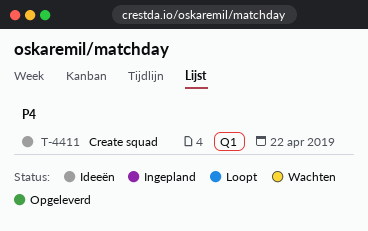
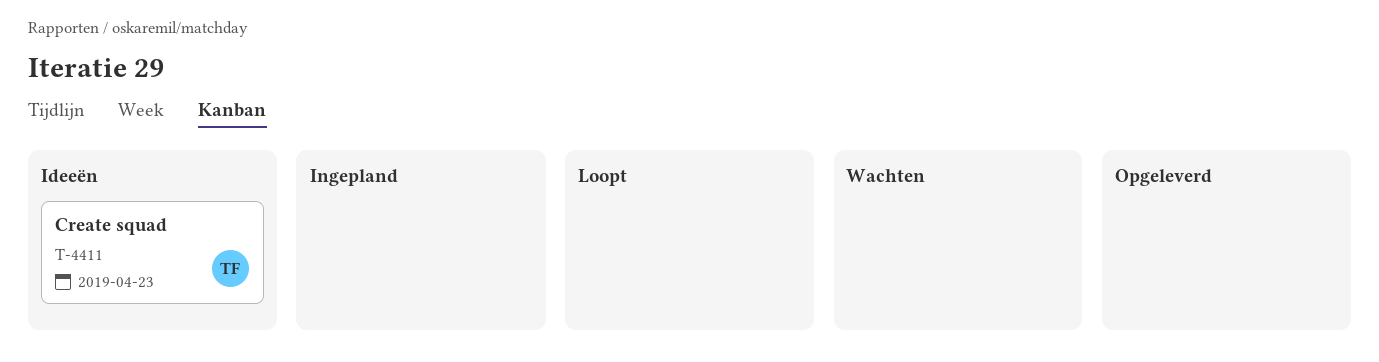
T-4411, due: Apr 22 -> Apr 23

